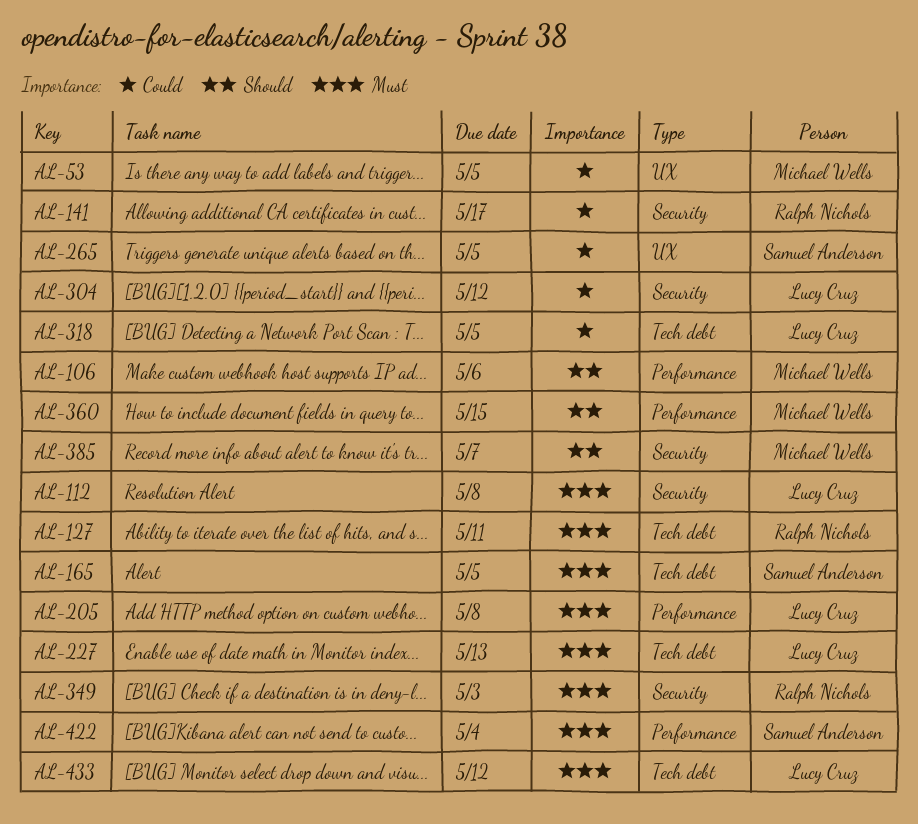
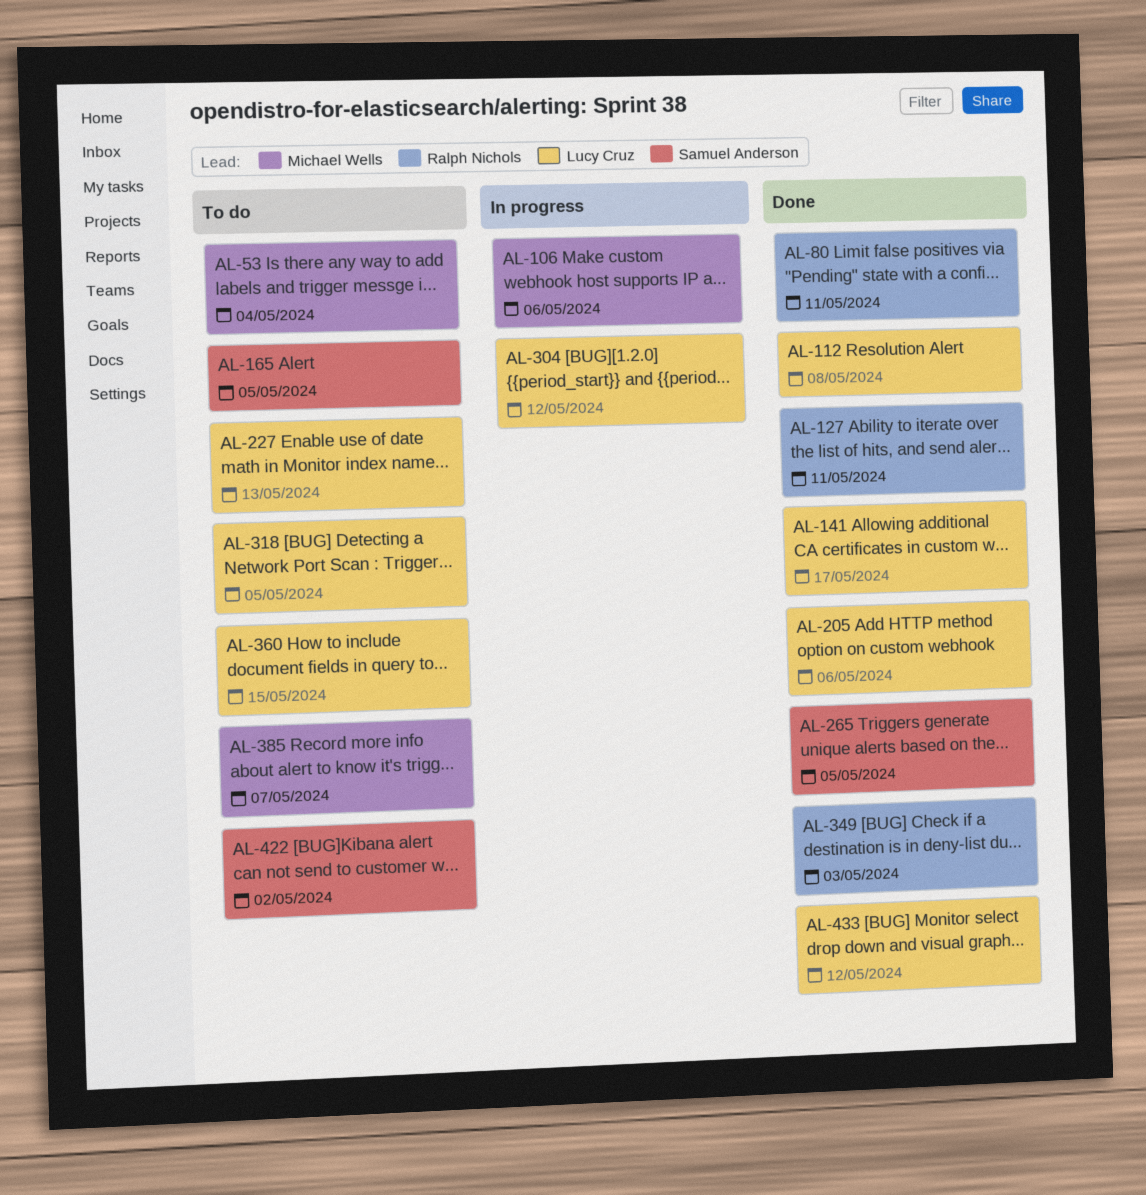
AL-53, due: May 5 -> May 4
AL-80: none -> present
AL-141, owner: Ralph Nichols -> Lucy Cruz
AL-205, due: May 8 -> May 6
AL-360, owner: Michael Wells -> Lucy Cruz
AL-422, due: May 4 -> May 2

